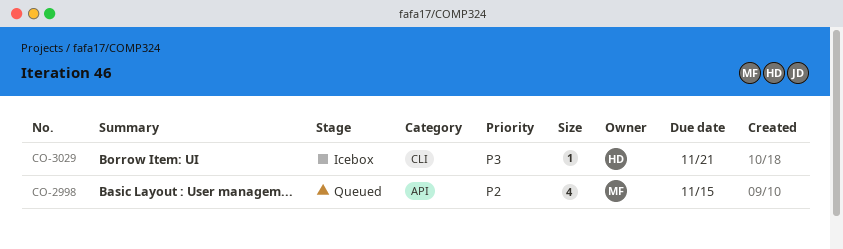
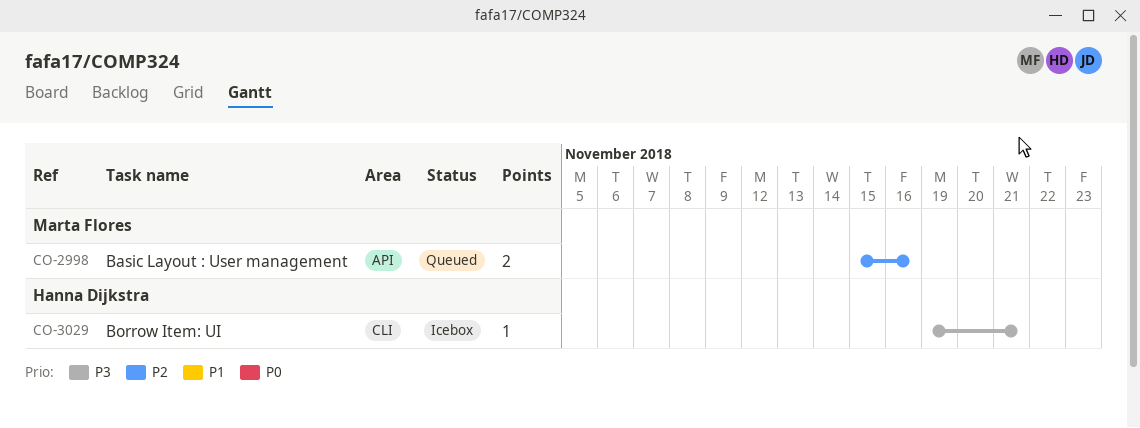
CO-2998, estimate: 4 -> 2
CO-2998, due: Nov 15 -> Nov 16

